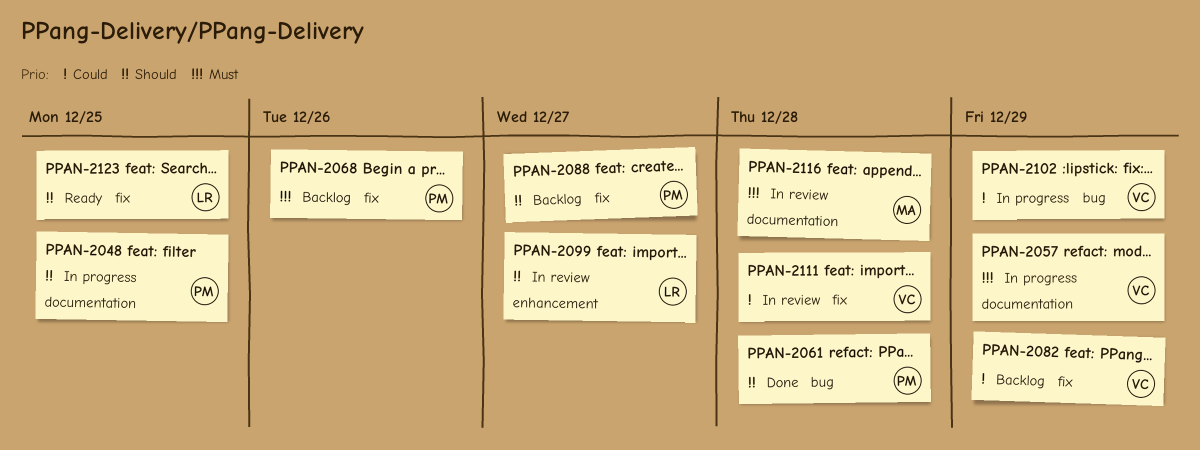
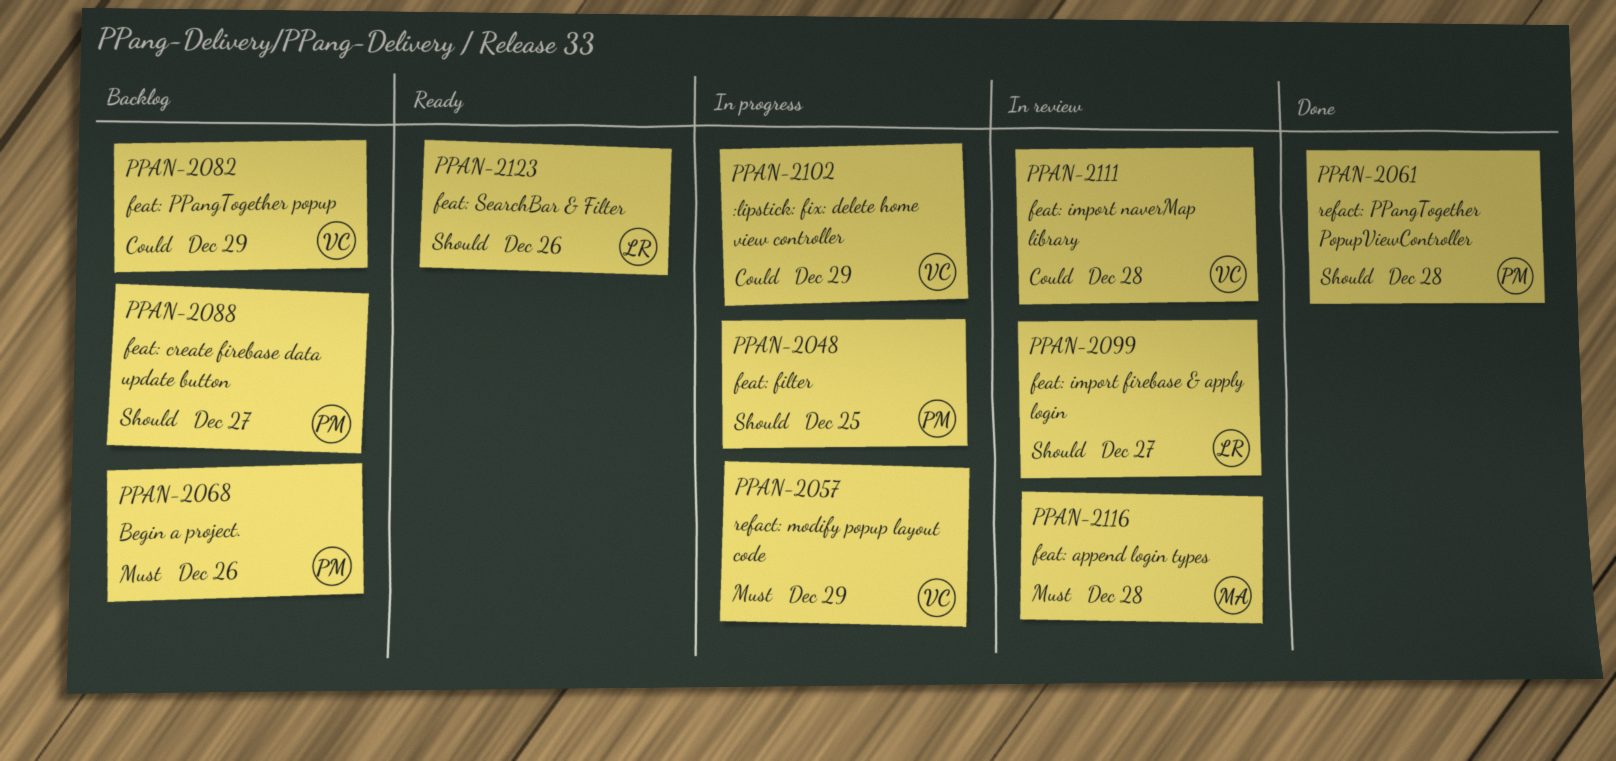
PPAN-2123, due: Dec 25 -> Dec 26

